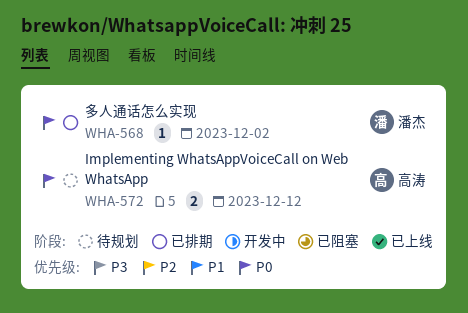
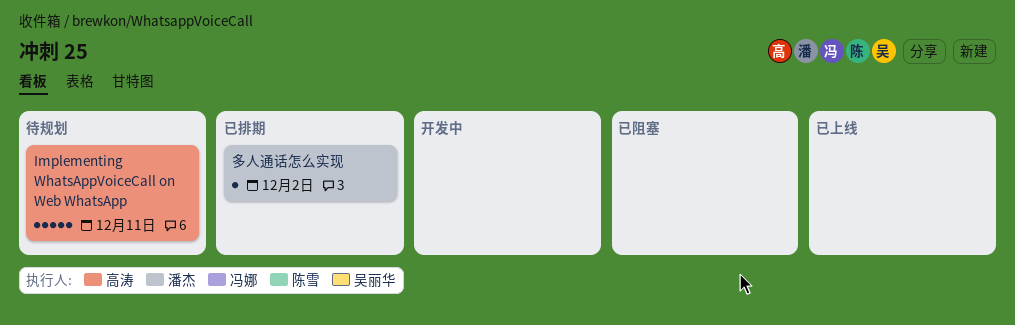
Implementing WhatsAppVoiceCall on Web WhatsApp, estimate: 2 -> 5
Implementing WhatsAppVoiceCall on Web WhatsApp, due: Dec 12 -> Dec 11

